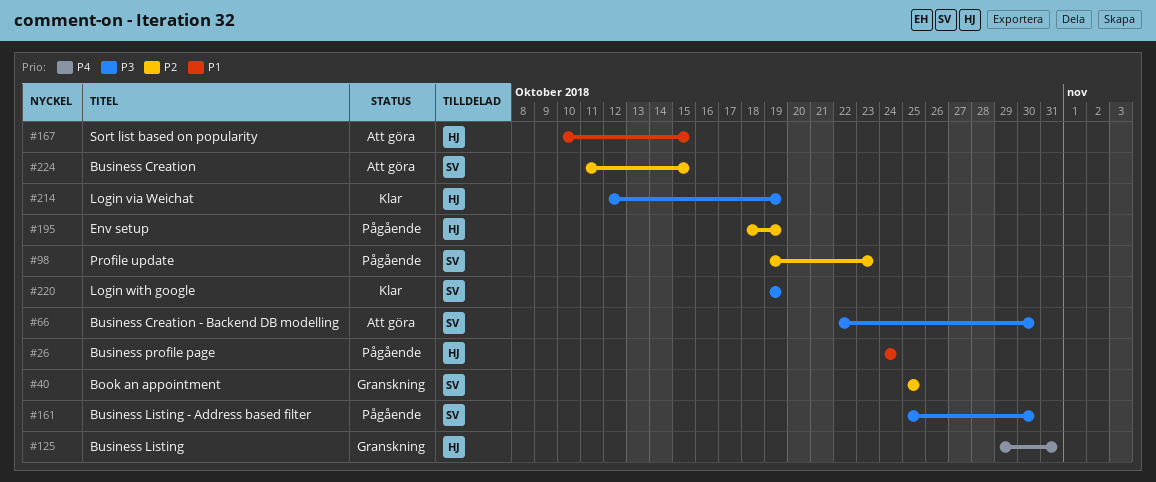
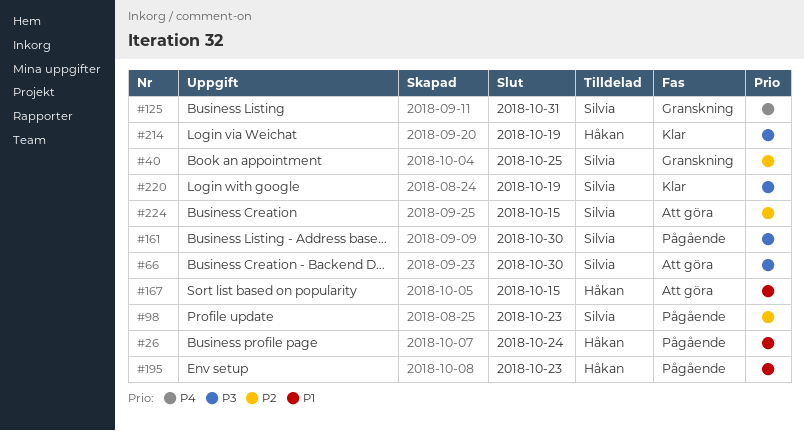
#125, owner: Håkan -> Silvia
#195, priority: P2 -> P1
#195, due: Oct 19 -> Oct 23

